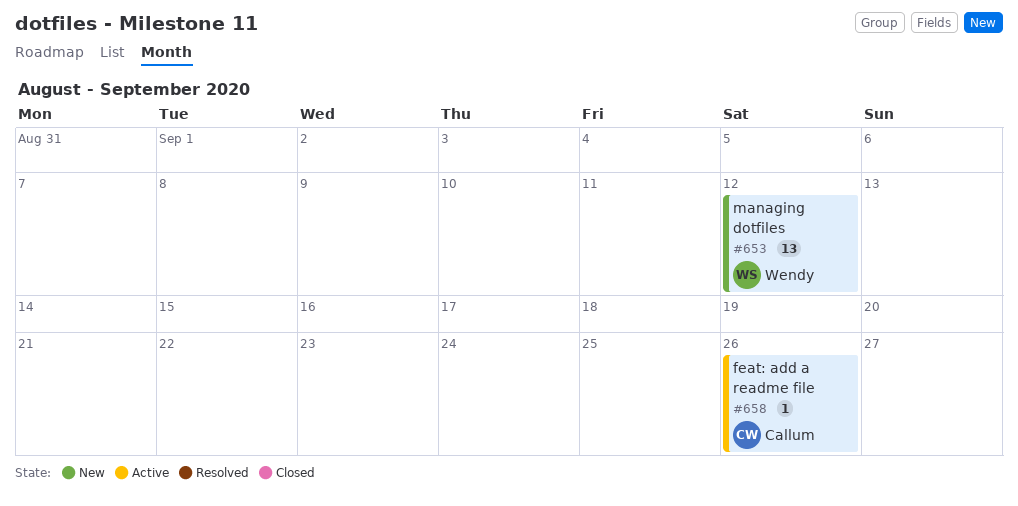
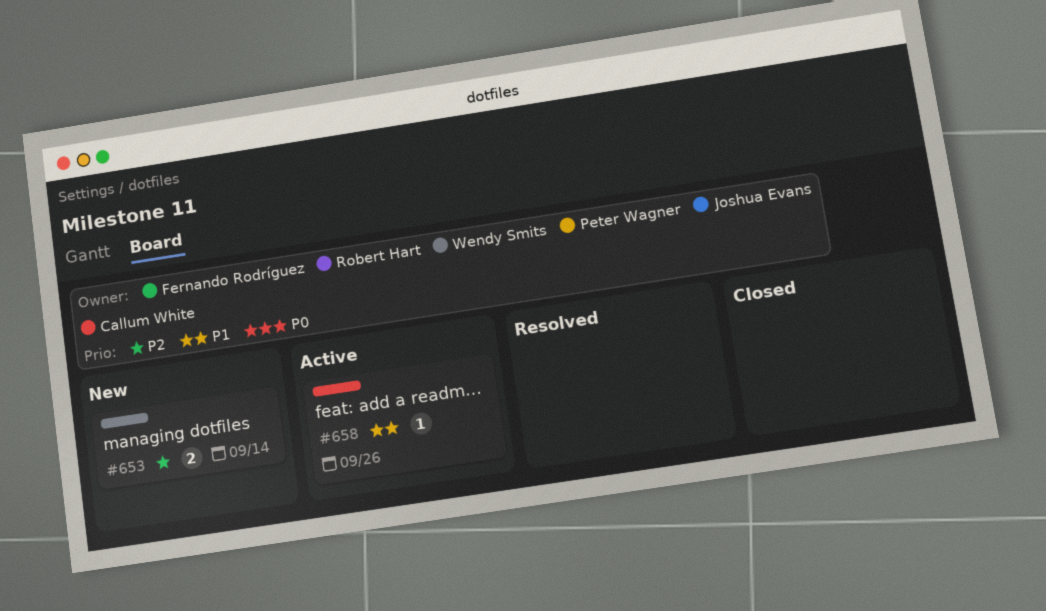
#653, estimate: 13 -> 2
#653, due: Sep 12 -> Sep 14

